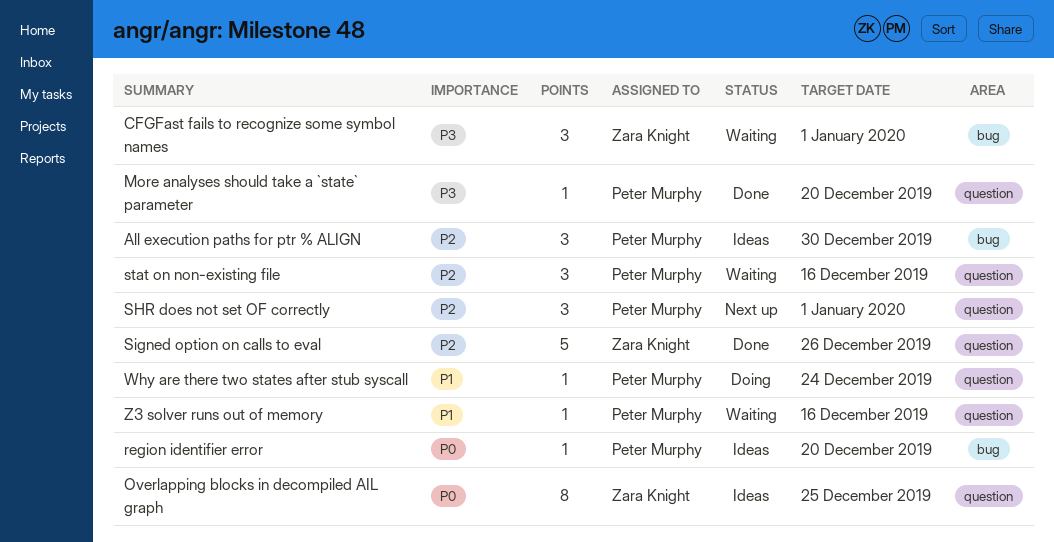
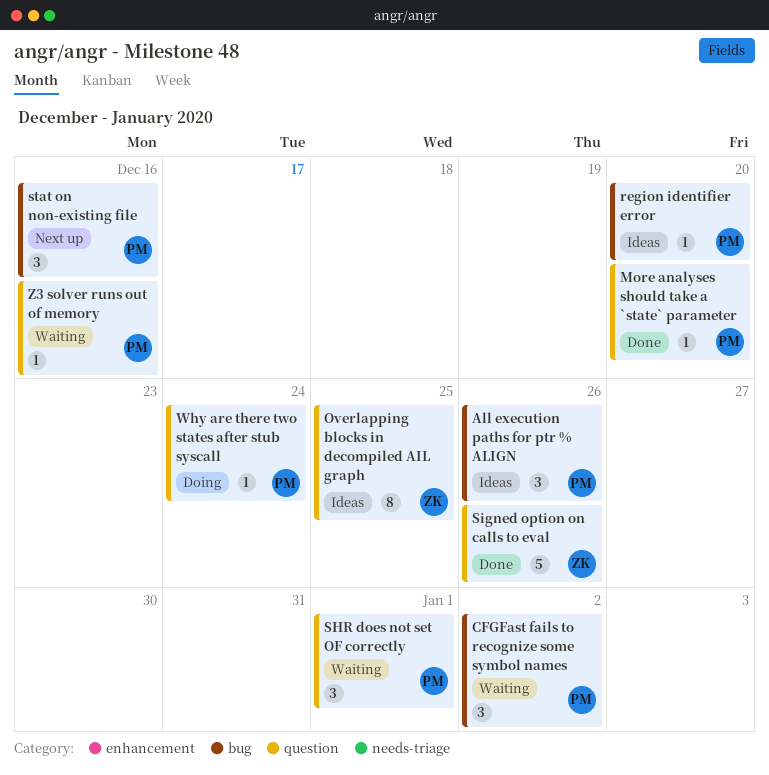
All execution paths for ptr % ALIGN, due: Dec 30 -> Dec 26
CFGFast fails to recognize some symbol names, owner: Zara Knight -> Peter Murphy
CFGFast fails to recognize some symbol names, due: Jan 1 -> Jan 2
SHR does not set OF correctly, status: Next up -> Waiting
stat on non-existing file, status: Waiting -> Next up
stat on non-existing file, label: question -> bug

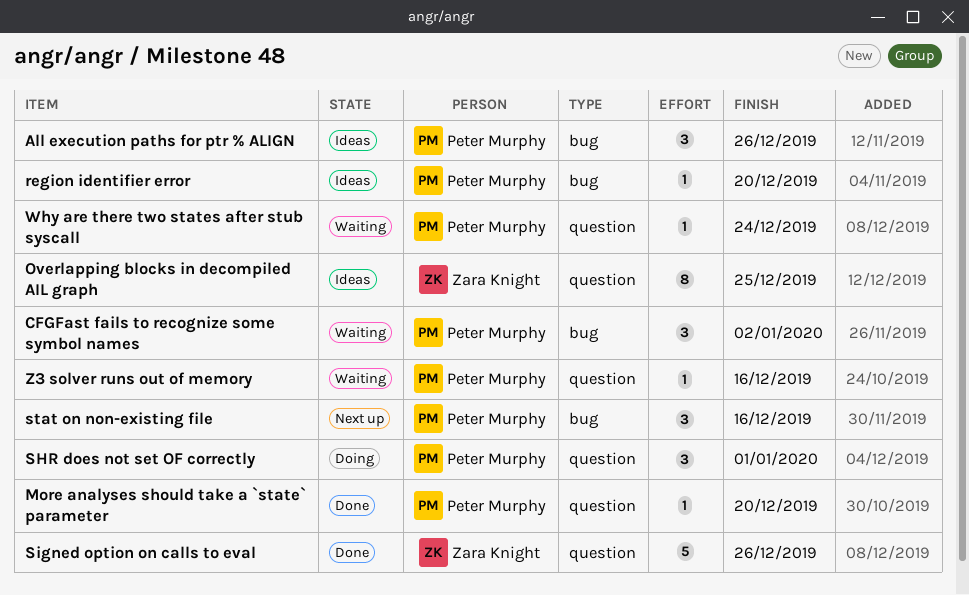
SHR does not set OF correctly, status: Waiting -> Doing
Why are there two states after stub syscall, status: Doing -> Waiting

